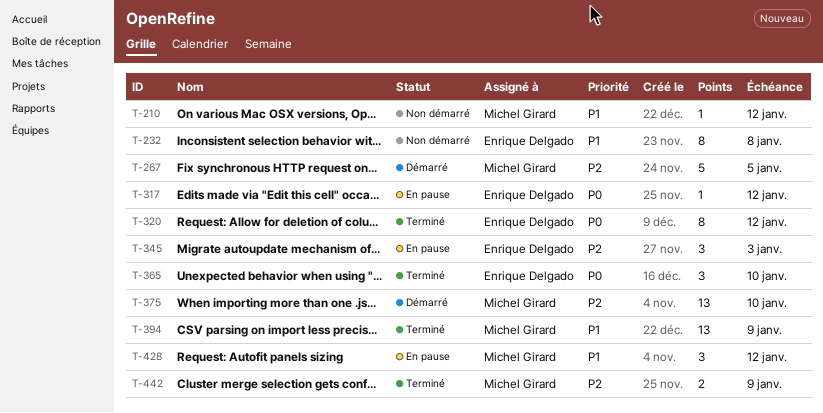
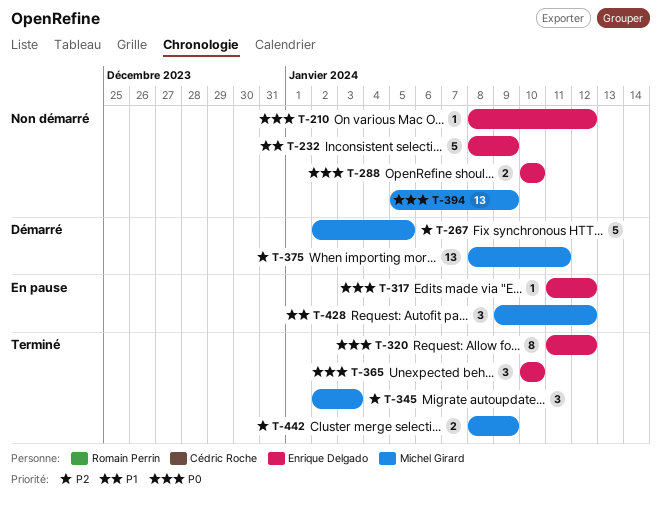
T-210, owner: Michel Girard -> Enrique Delgado
T-210, priority: P1 -> P0
T-232, estimate: 8 -> 5
T-232, due: Jan 8 -> Jan 9
T-288: none -> present
T-345, status: En pause -> Terminé
T-345, owner: Enrique Delgado -> Michel Girard
T-375, due: Jan 10 -> Jan 11
T-394, status: Terminé -> Non démarré
T-394, priority: P1 -> P0

